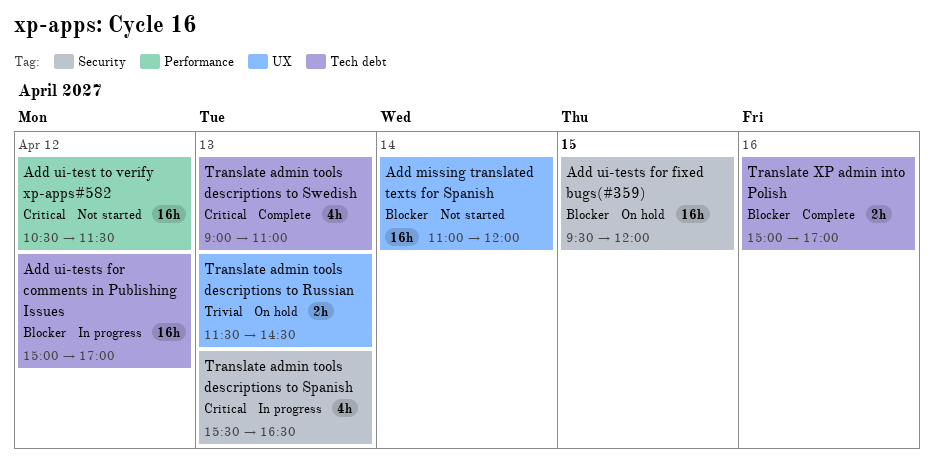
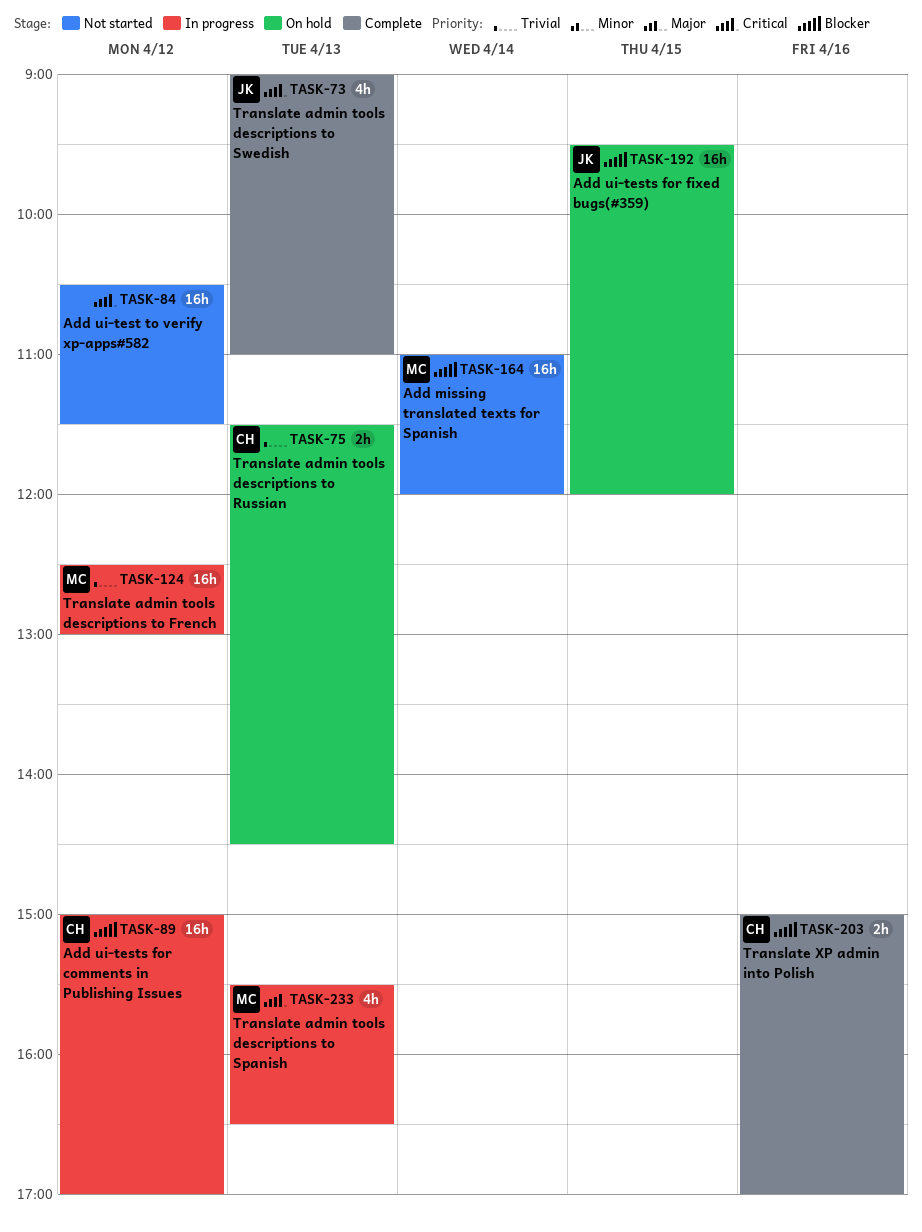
Translate admin tools descriptions to French: none -> present

